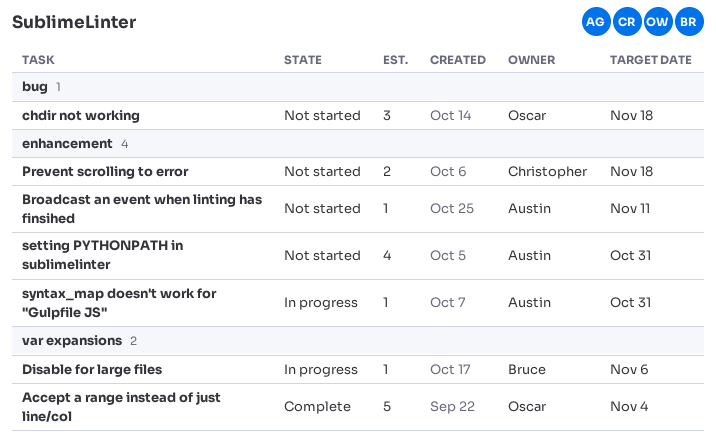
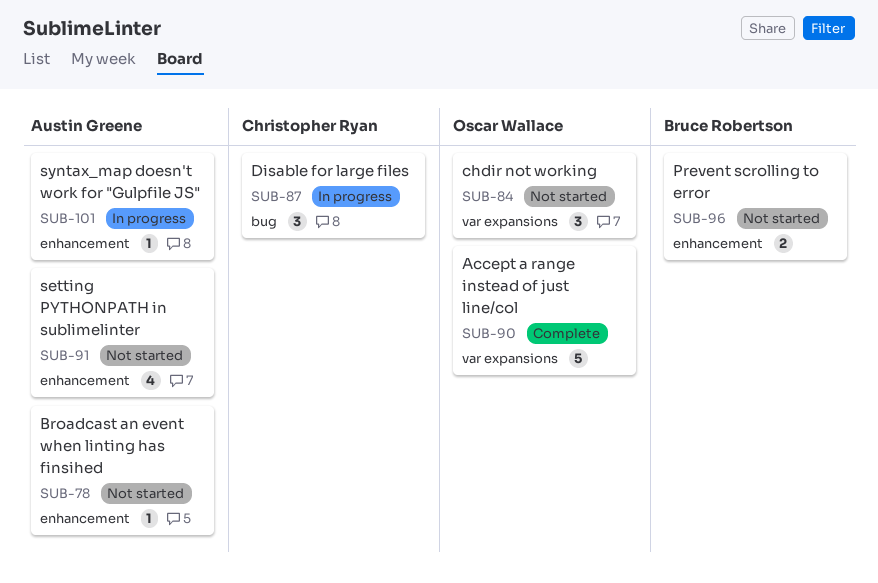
chdir not working, label: bug -> var expansions
Disable for large files, owner: Bruce Robertson -> Christopher Ryan
Disable for large files, label: var expansions -> bug
Disable for large files, estimate: 1 -> 3
Prevent scrolling to error, owner: Christopher Ryan -> Bruce Robertson

